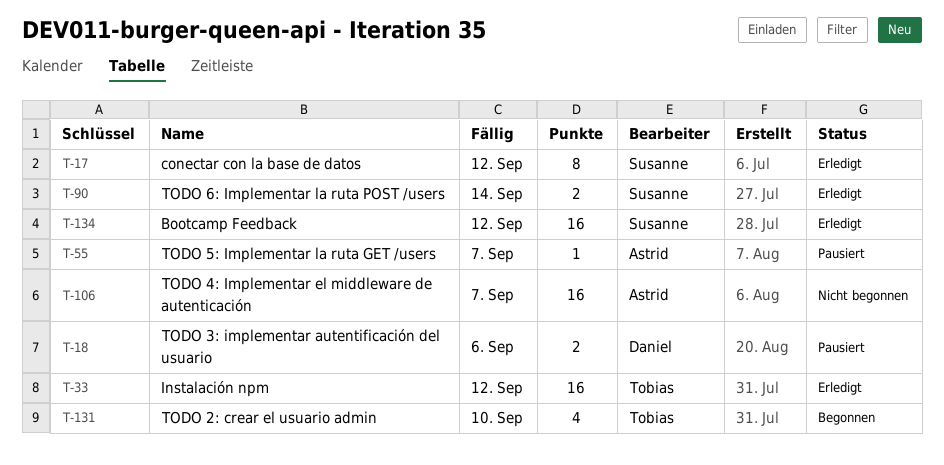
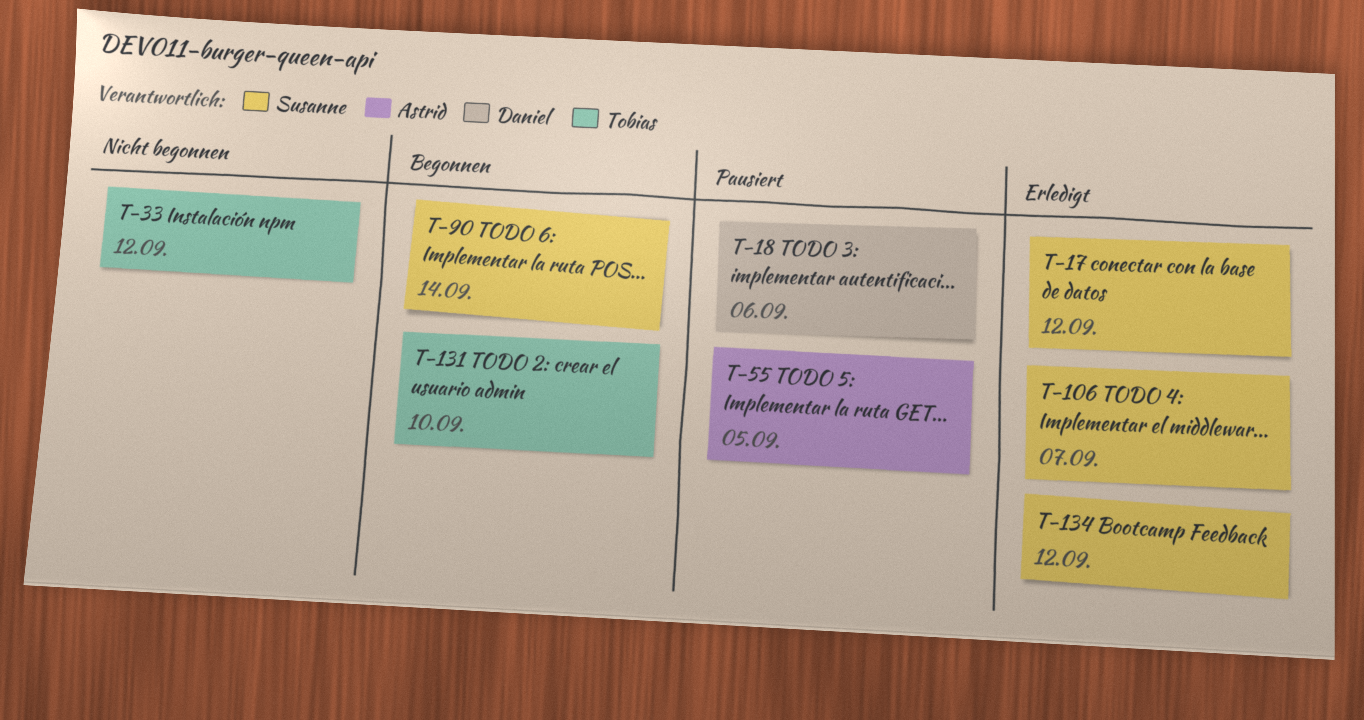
T-33, status: Erledigt -> Nicht begonnen
T-55, due: Sep 7 -> Sep 5
T-90, status: Erledigt -> Begonnen
T-106, status: Nicht begonnen -> Erledigt
T-106, owner: Astrid -> Susanne

